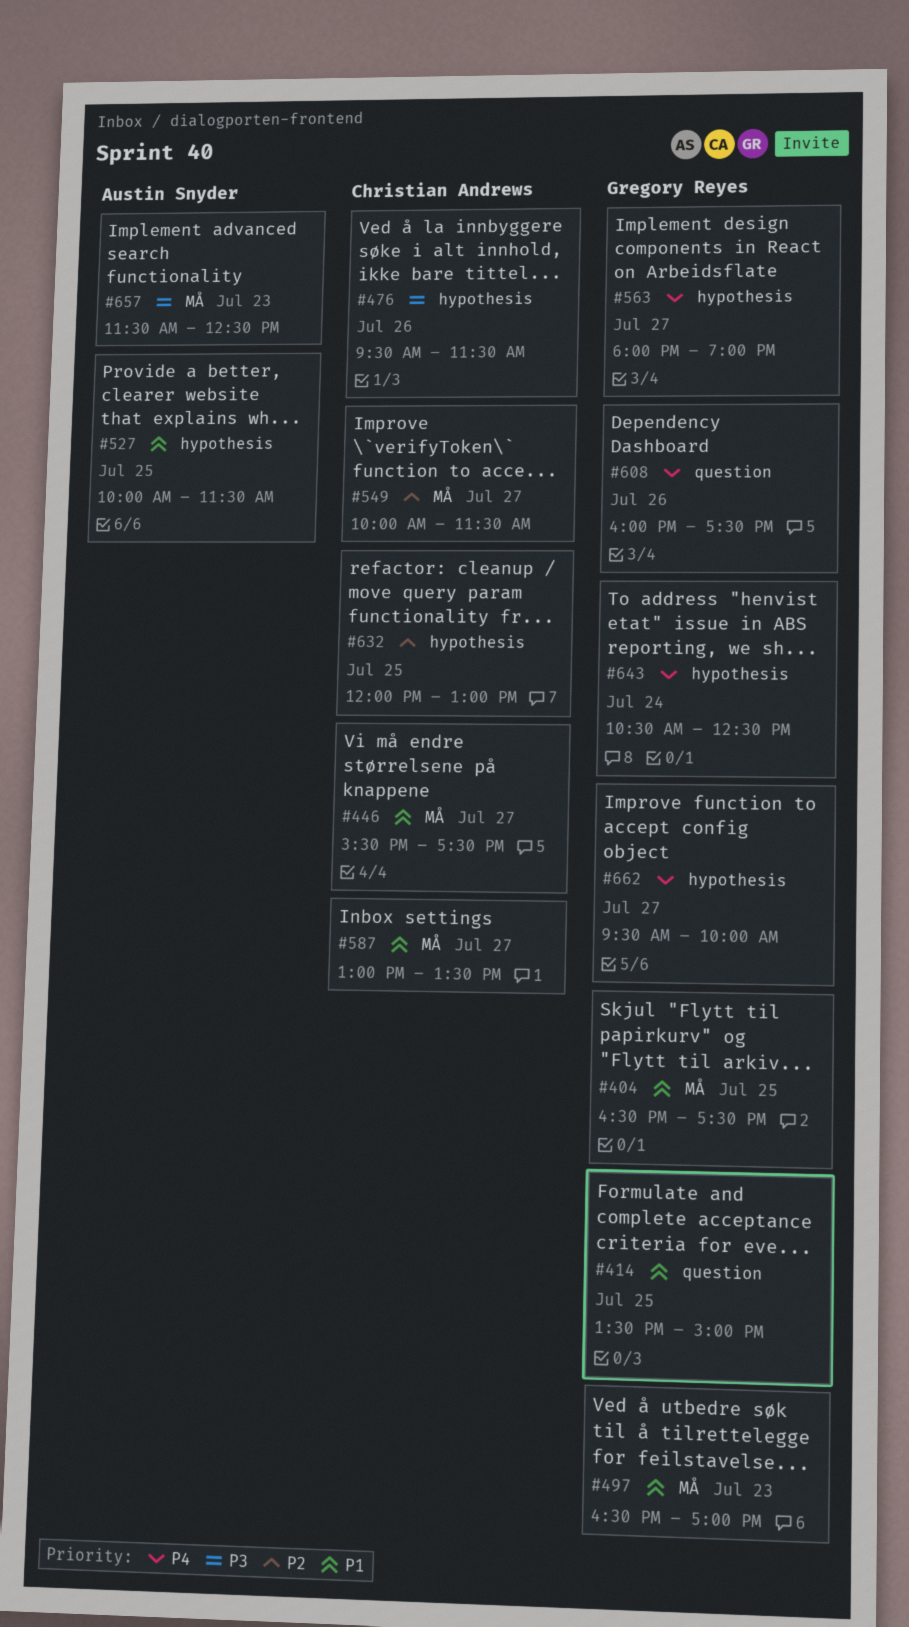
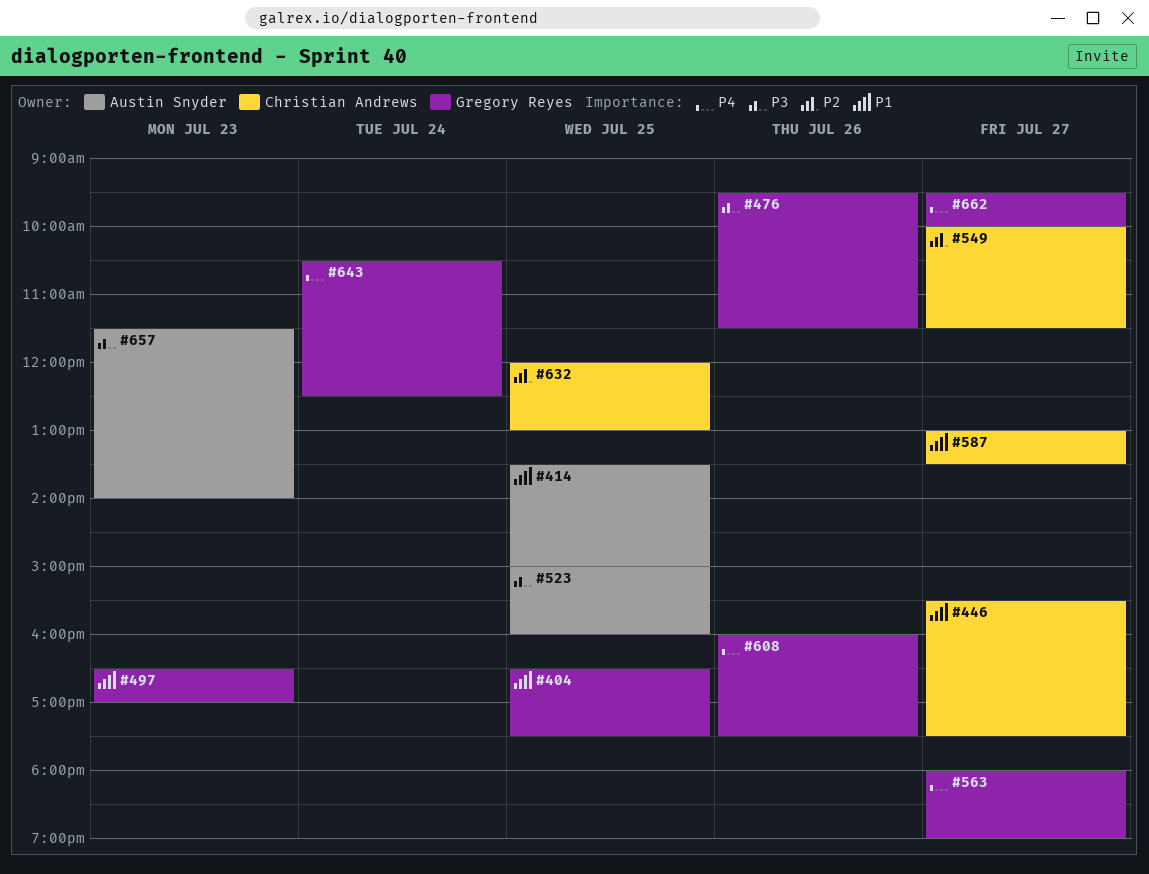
#414, owner: Gregory Reyes -> Austin Snyder
#476, owner: Christian Andrews -> Gregory Reyes
#523: none -> present
#527: present -> none
#657, ends: 12:30 -> 14:00

